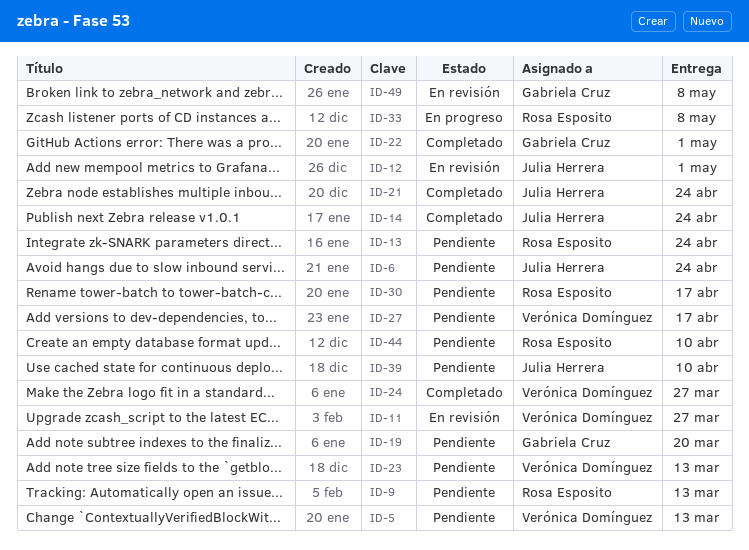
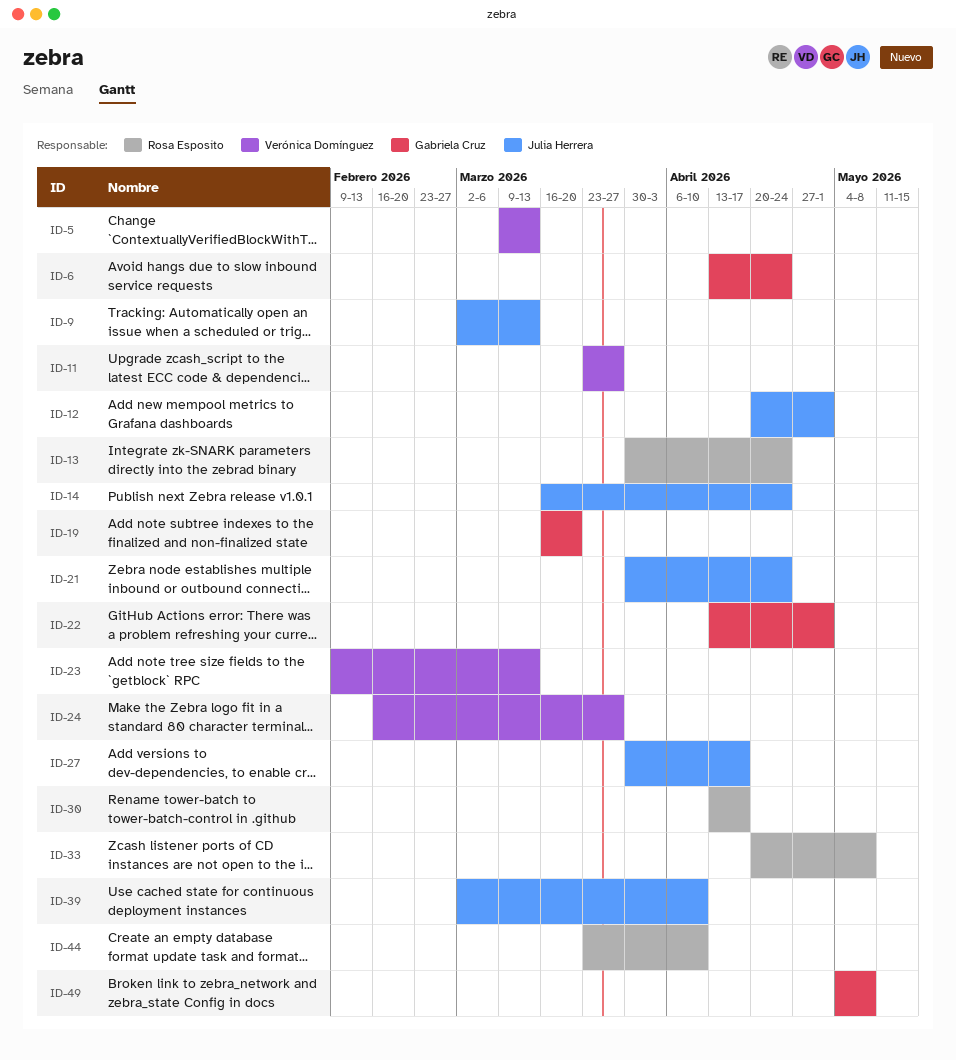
ID-6, owner: Julia Herrera -> Gabriela Cruz
ID-9, owner: Rosa Esposito -> Julia Herrera
ID-27, owner: Verónica Domínguez -> Julia Herrera

